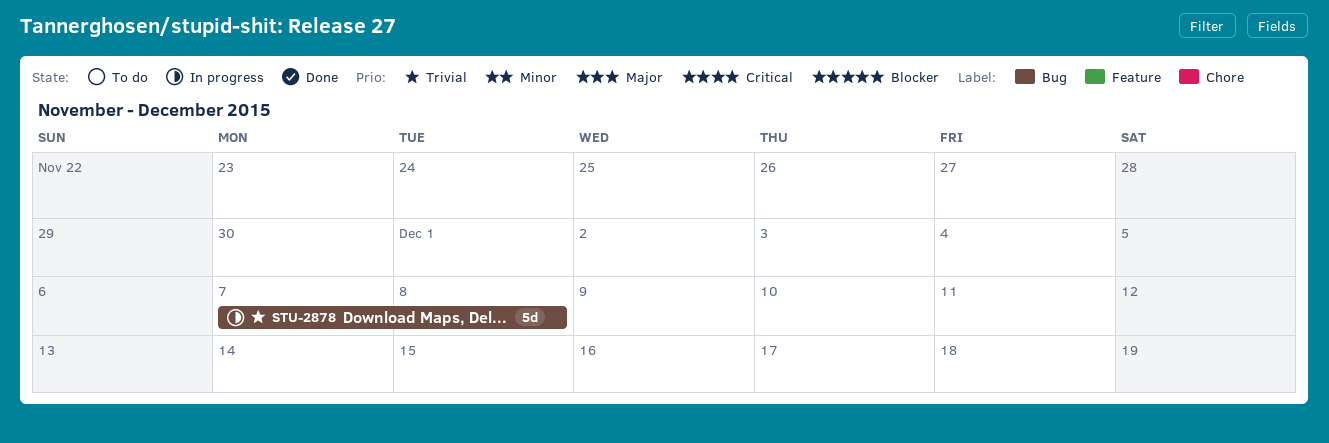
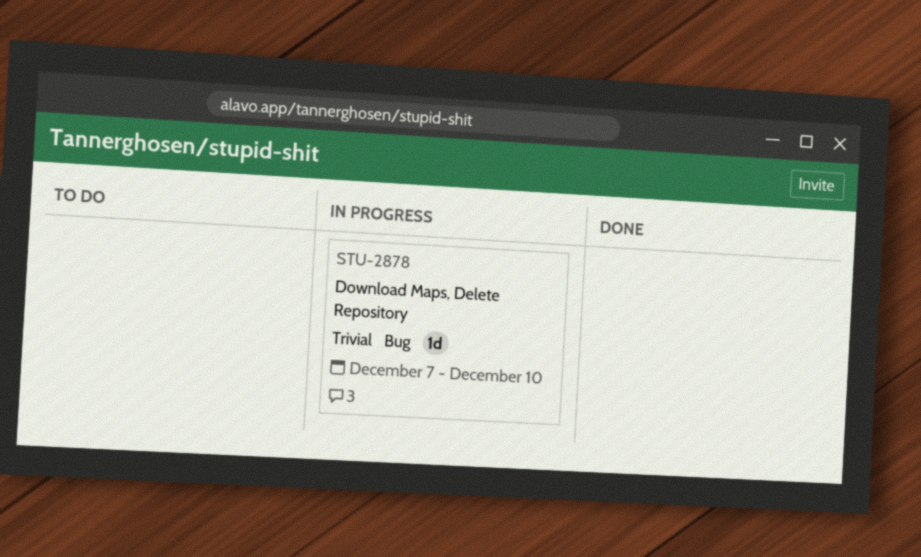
STU-2878, estimate: 5d -> 1d
STU-2878, due: Dec 8 -> Dec 10

